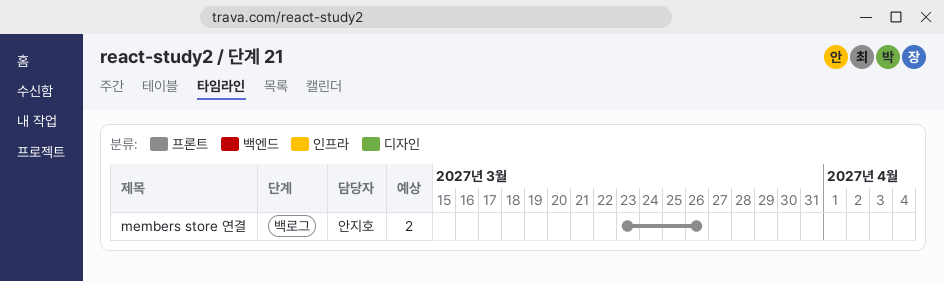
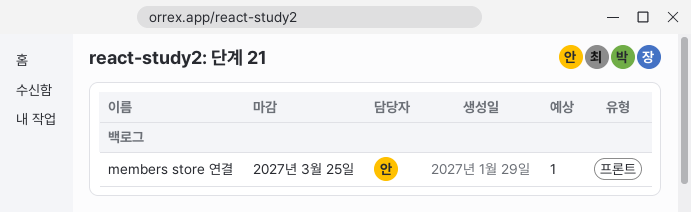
members store 연결, estimate: 2 -> 1
members store 연결, due: Mar 26 -> Mar 25

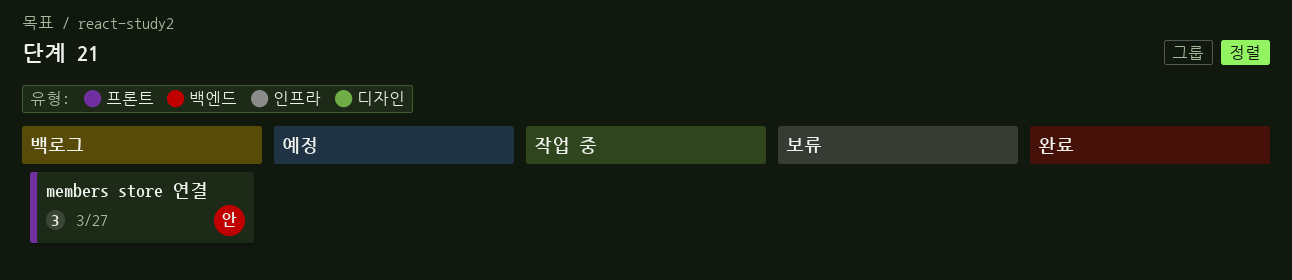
members store 연결, estimate: 1 -> 3
members store 연결, due: Mar 25 -> Mar 27

